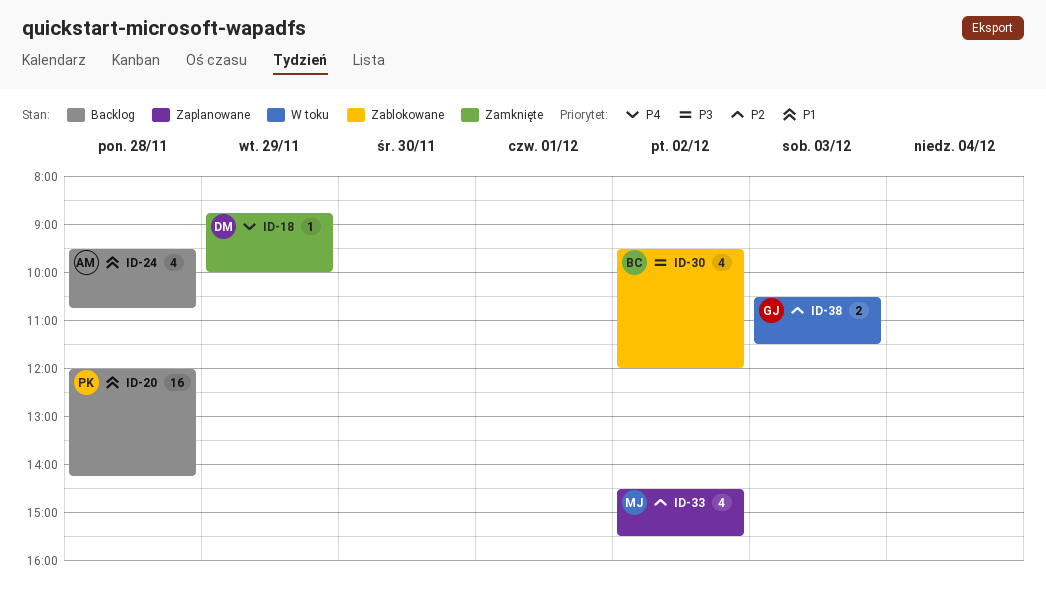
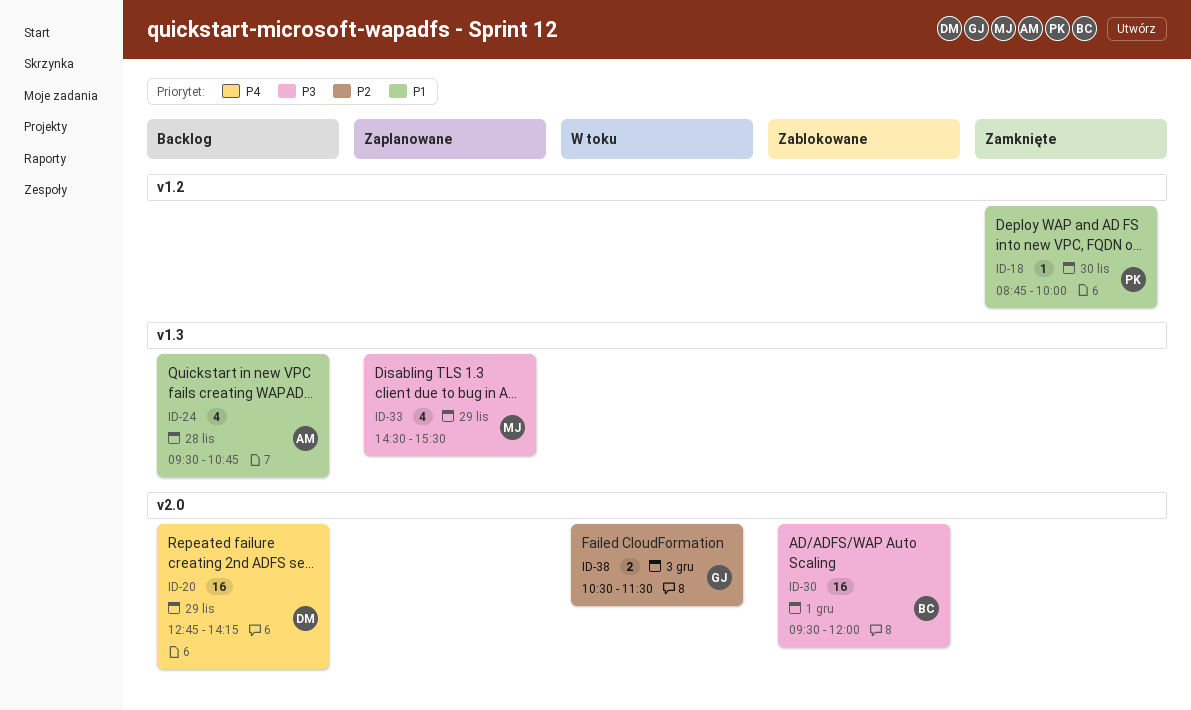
ID-18, owner: DM -> PK
ID-18, priority: P4 -> P1
ID-18, day: Nov 29 -> Nov 30
ID-20, owner: PK -> DM
ID-20, priority: P1 -> P4
ID-20, day: Nov 28 -> Nov 29
ID-20, begins: 12:00 -> 12:45
ID-30, estimate: 4 -> 16
ID-30, day: Dec 2 -> Dec 1
ID-33, priority: P2 -> P3
ID-33, day: Dec 2 -> Nov 29

